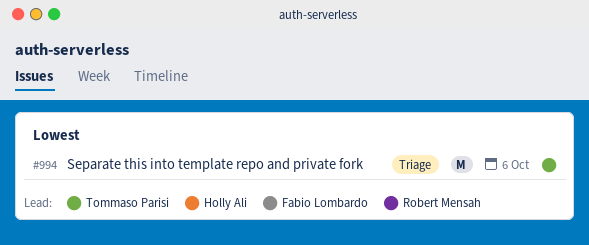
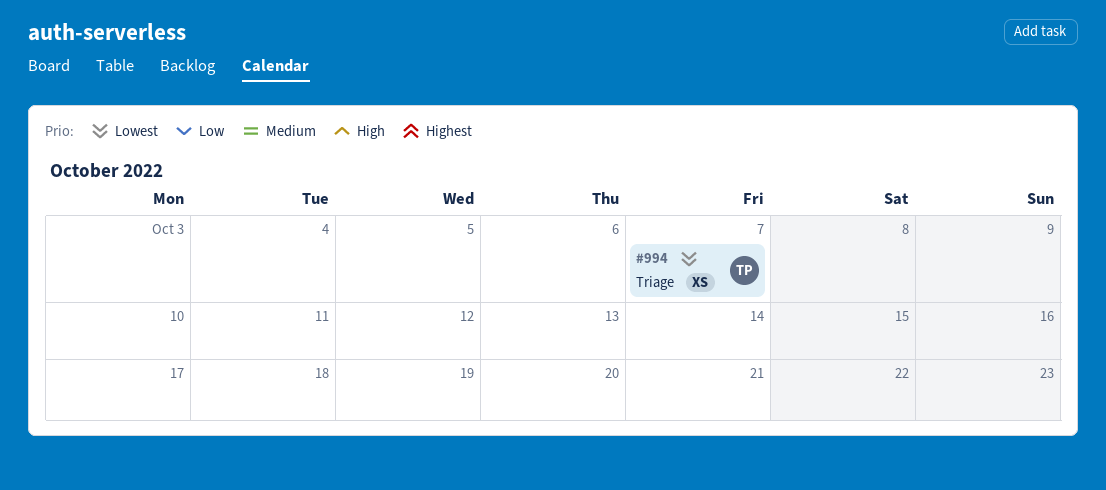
#994, estimate: M -> XS
#994, due: Oct 6 -> Oct 7

